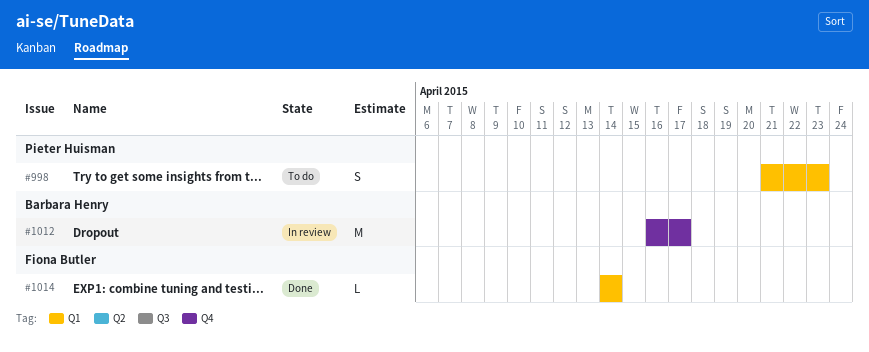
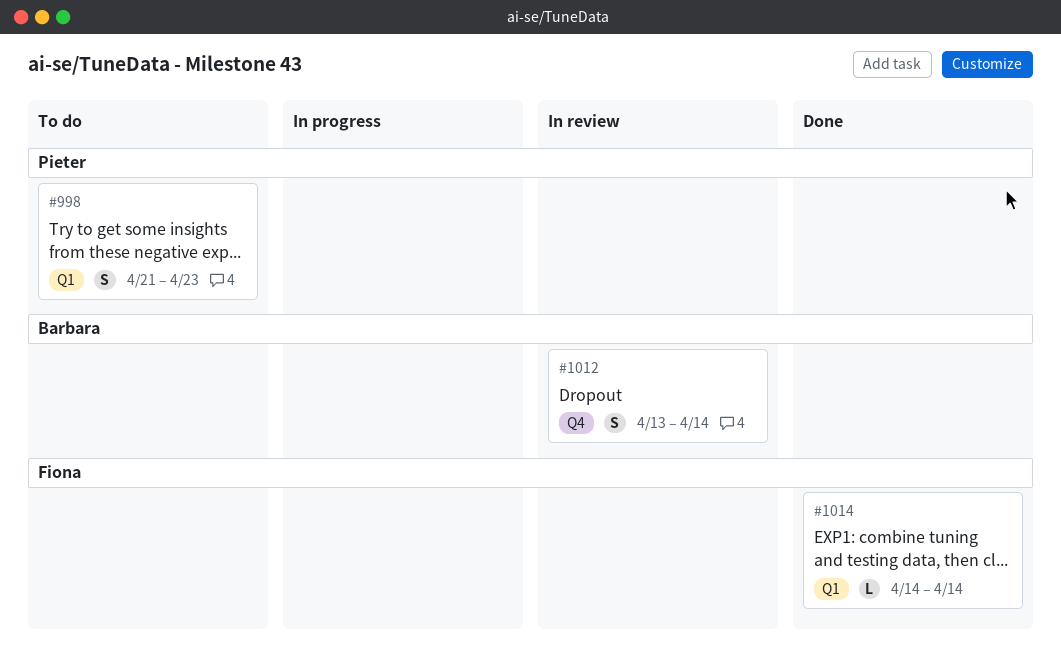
#1012, estimate: M -> S
#1012, start: Apr 16 -> Apr 13
#1012, due: Apr 17 -> Apr 14

